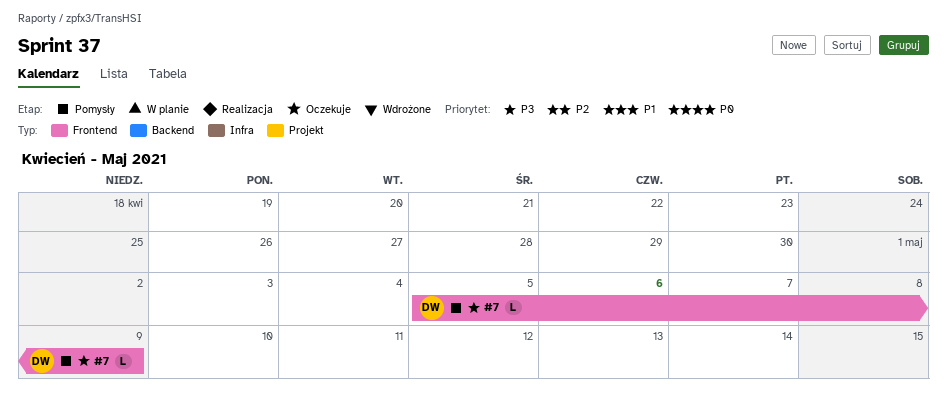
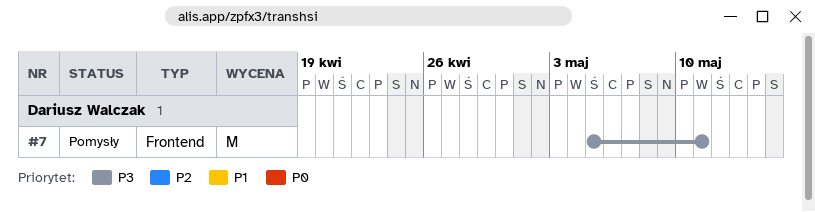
#7, estimate: L -> M
#7, due: May 9 -> May 11

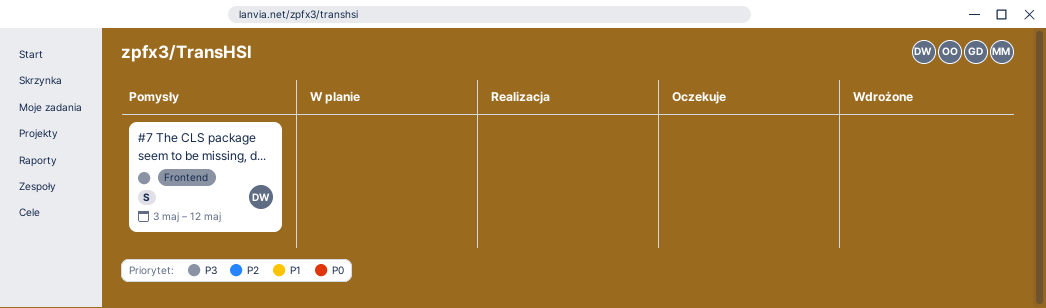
#7, estimate: M -> S
#7, start: May 5 -> May 3
#7, due: May 11 -> May 12

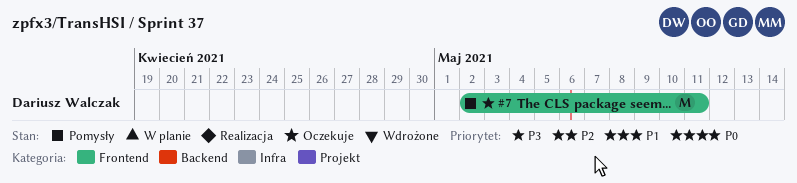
#7, estimate: S -> M
#7, start: May 3 -> May 2
#7, due: May 12 -> May 11

